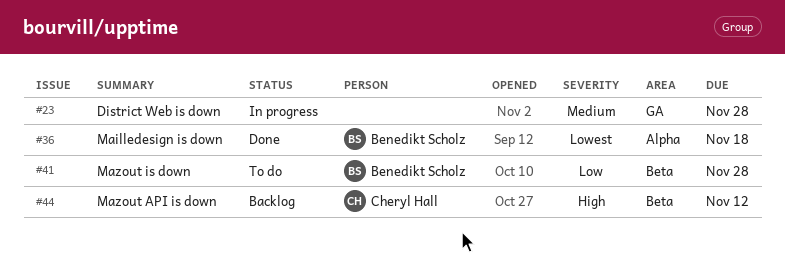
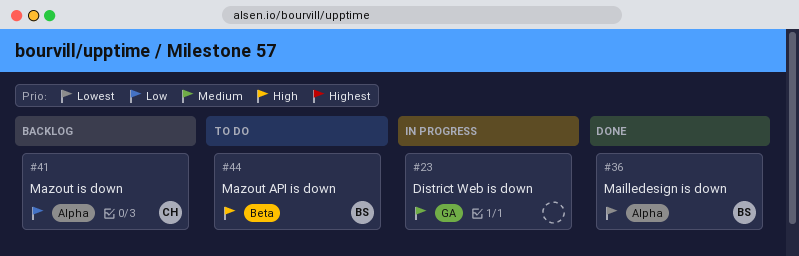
#41, status: To do -> Backlog
#41, owner: Benedikt Scholz -> Cheryl Hall
#41, label: Beta -> Alpha
#44, status: Backlog -> To do
#44, owner: Cheryl Hall -> Benedikt Scholz

